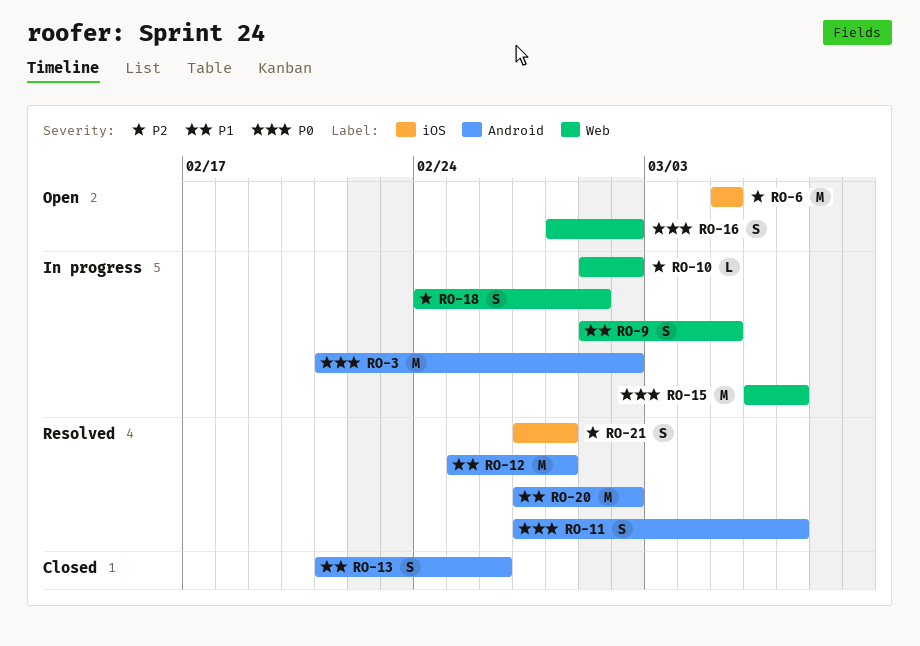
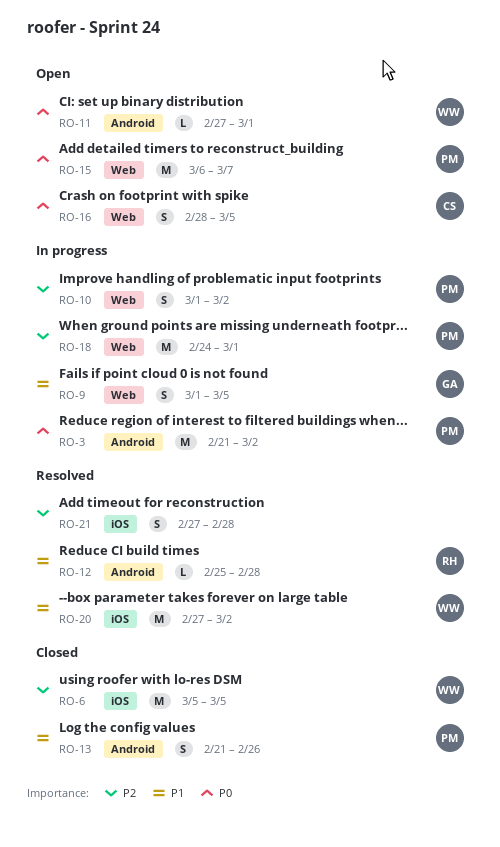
RO-6, status: Open -> Closed
RO-10, estimate: L -> S
RO-11, status: Resolved -> Open
RO-11, estimate: S -> L
RO-11, due: Mar 7 -> Mar 1
RO-12, estimate: M -> L
RO-15, status: In progress -> Open
RO-16, due: Mar 2 -> Mar 5
RO-18, estimate: S -> M
RO-20, label: Android -> iOS

